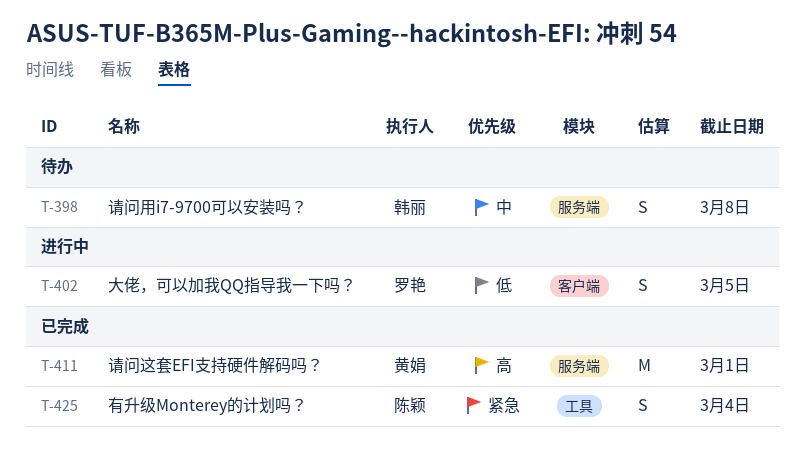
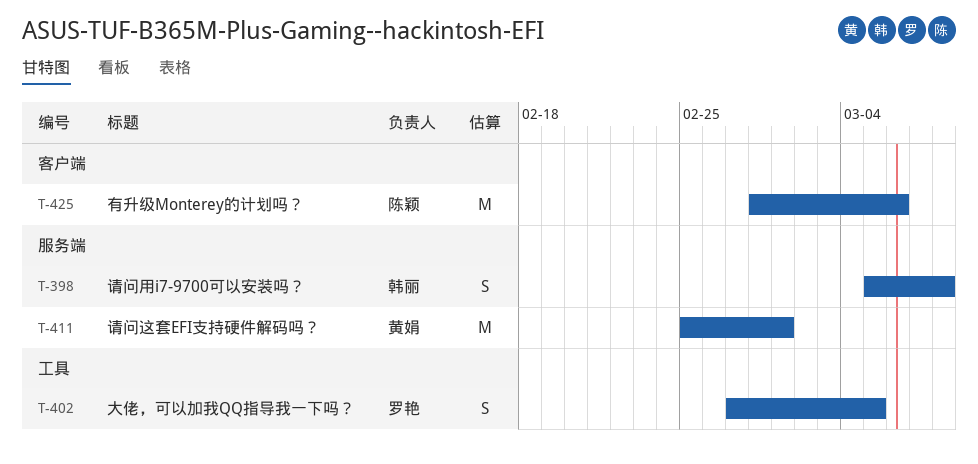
T-402, label: 客户端 -> 工具
T-425, label: 工具 -> 客户端
T-425, estimate: S -> M
T-425, due: Mar 4 -> Mar 6

